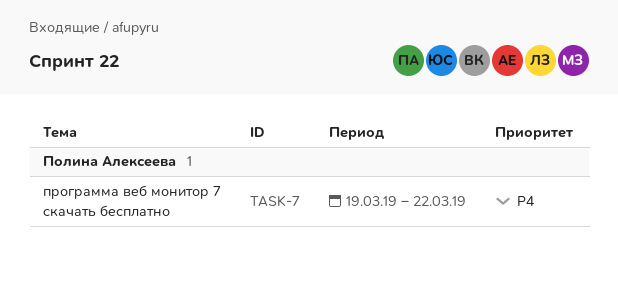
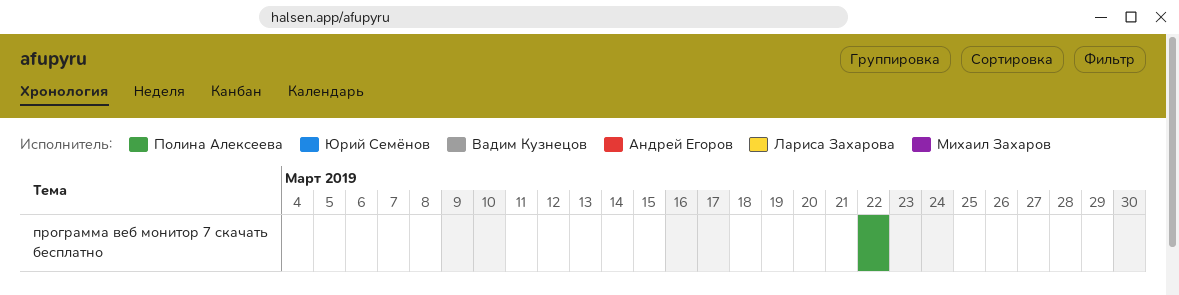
программа веб монитор 7 скачать бесплатно, start: Mar 19 -> Mar 22

